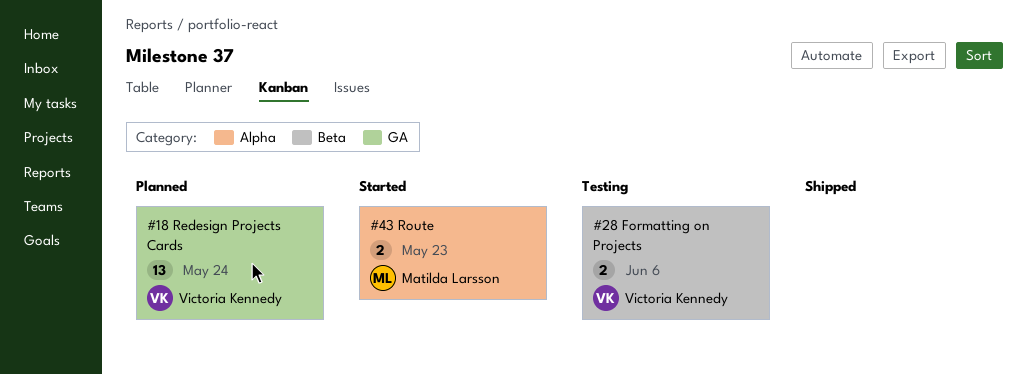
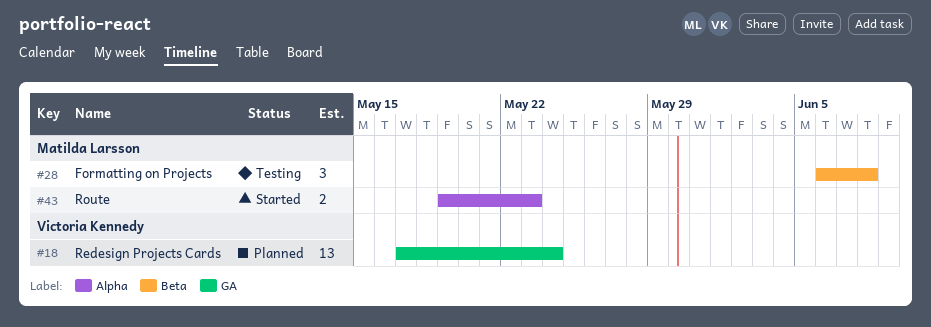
#28, owner: Victoria Kennedy -> Matilda Larsson
#28, estimate: 2 -> 3
#28, due: Jun 6 -> Jun 8

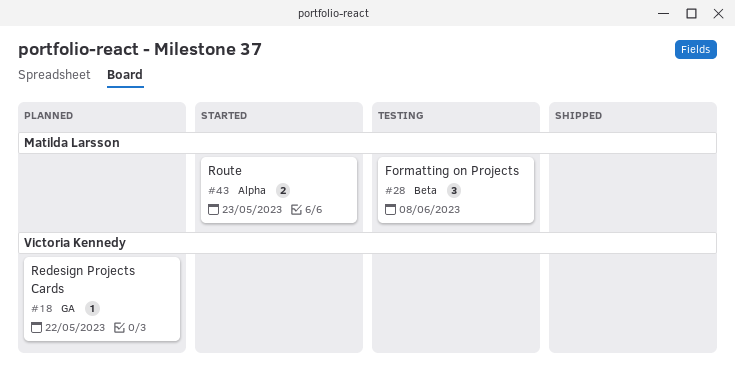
#18, estimate: 13 -> 1
#18, due: May 24 -> May 22

